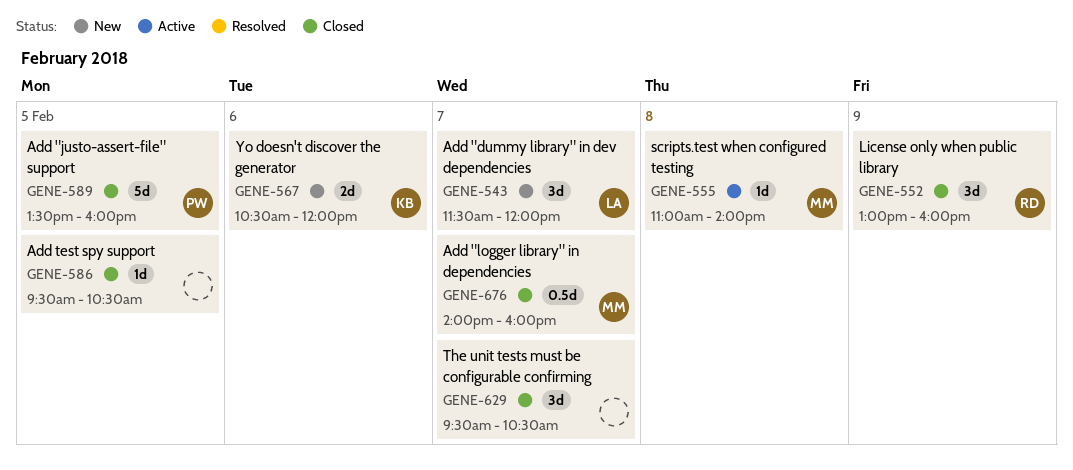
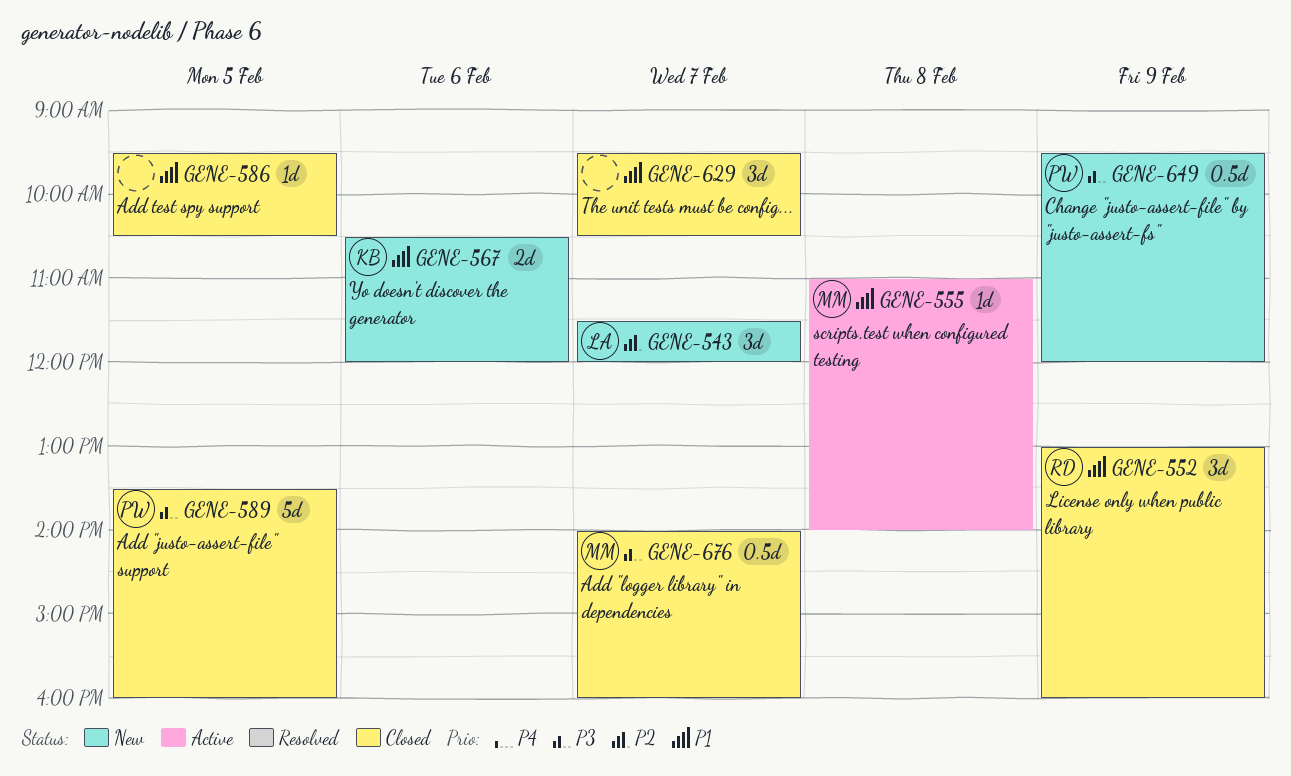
GENE-649: none -> present

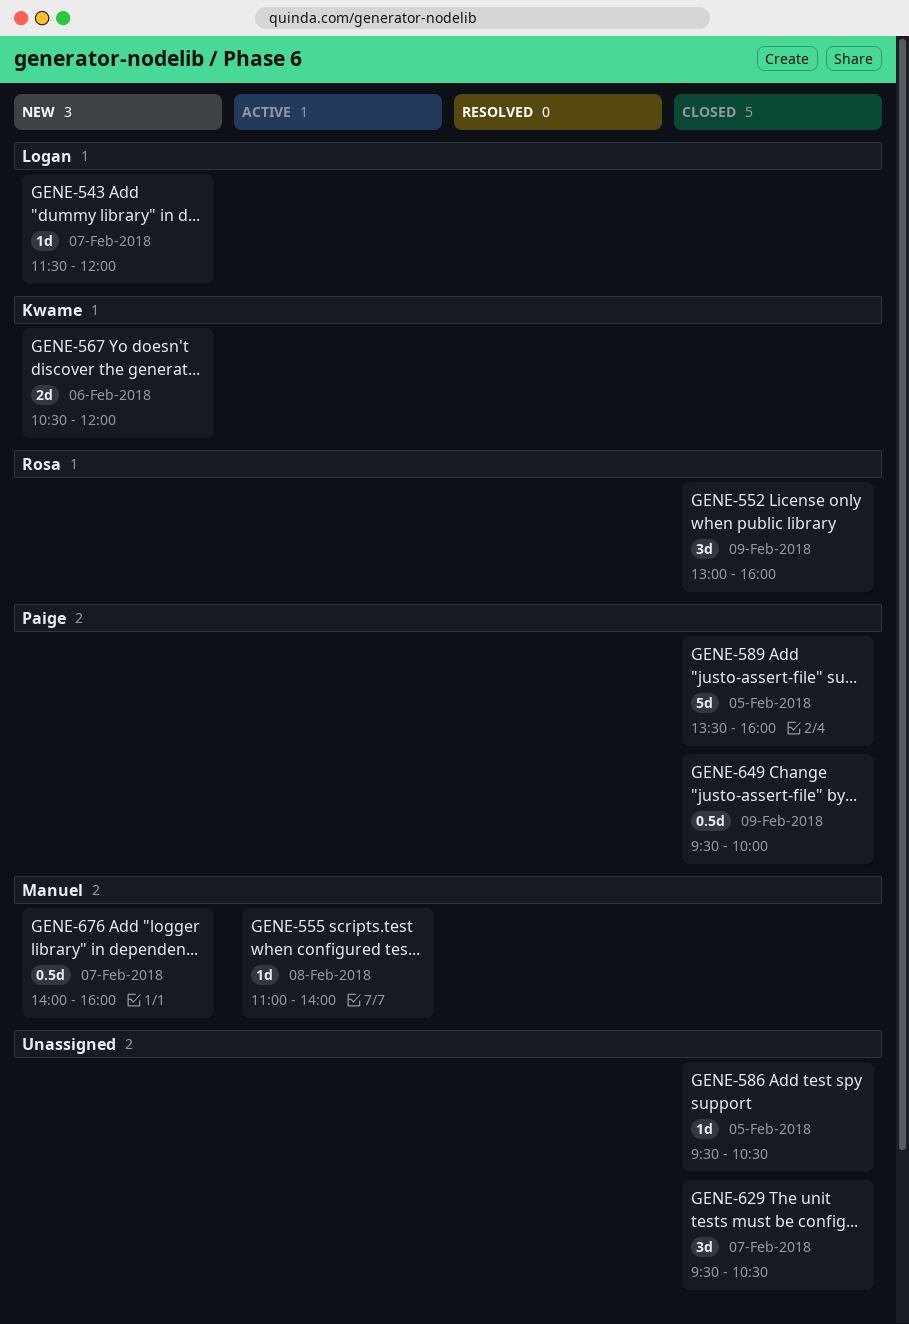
GENE-543, estimate: 3d -> 1d
GENE-649, status: New -> Closed
GENE-649, ends: 12:00 -> 10:00
GENE-676, status: Closed -> New

